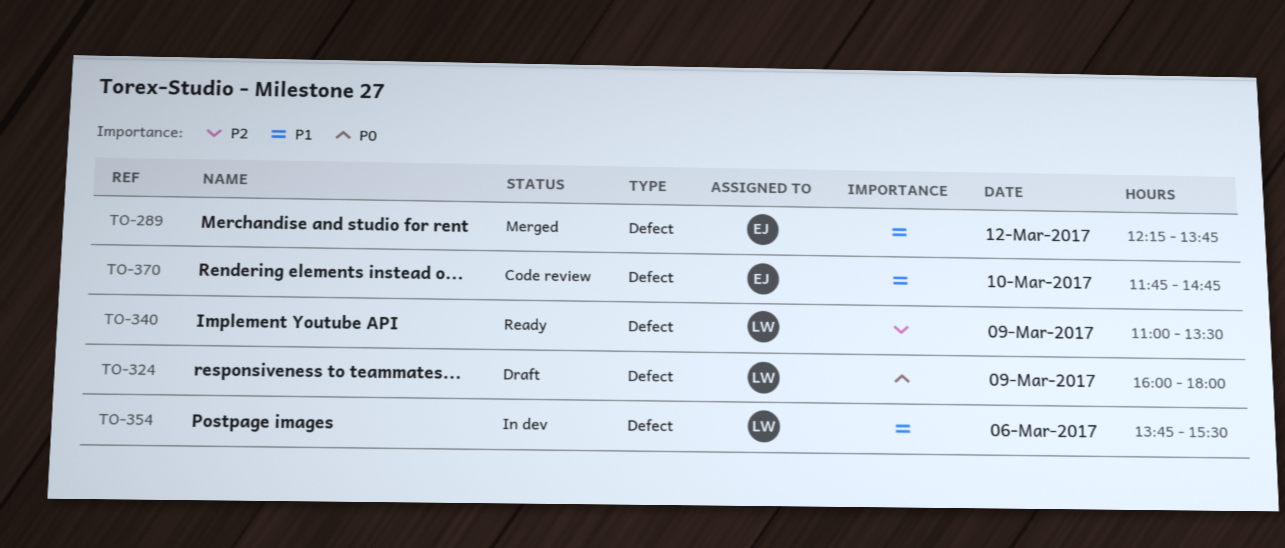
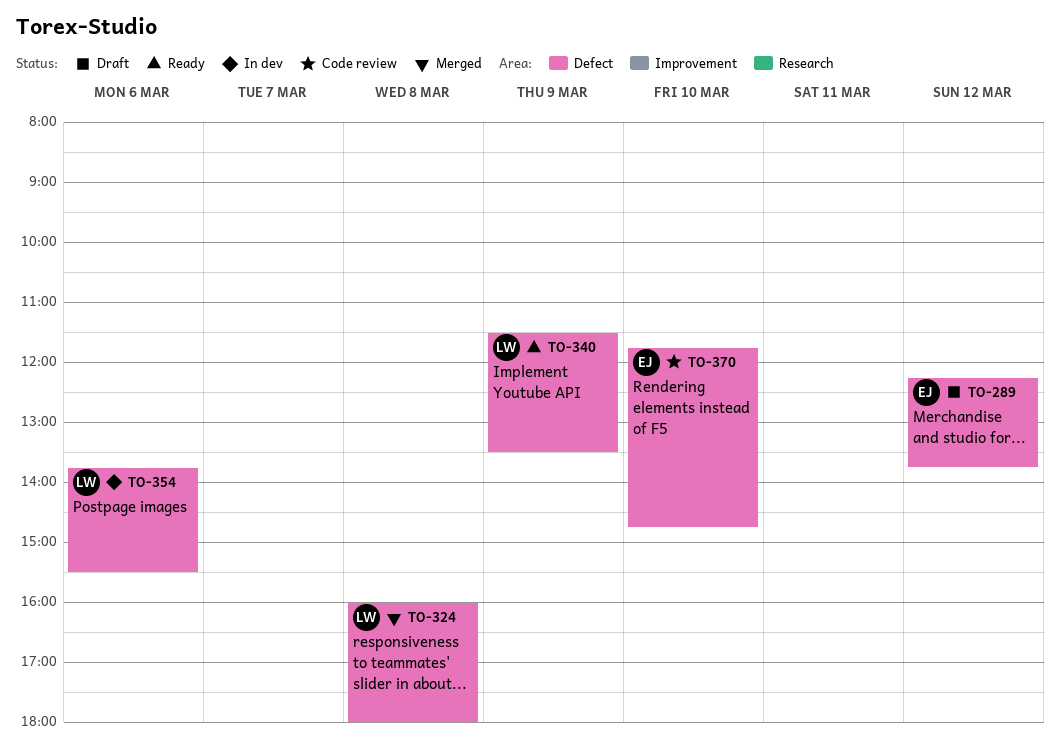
TO-289, status: Merged -> Draft
TO-324, status: Draft -> Merged
TO-324, day: Mar 9 -> Mar 8
TO-340, begins: 11:00 -> 11:30

